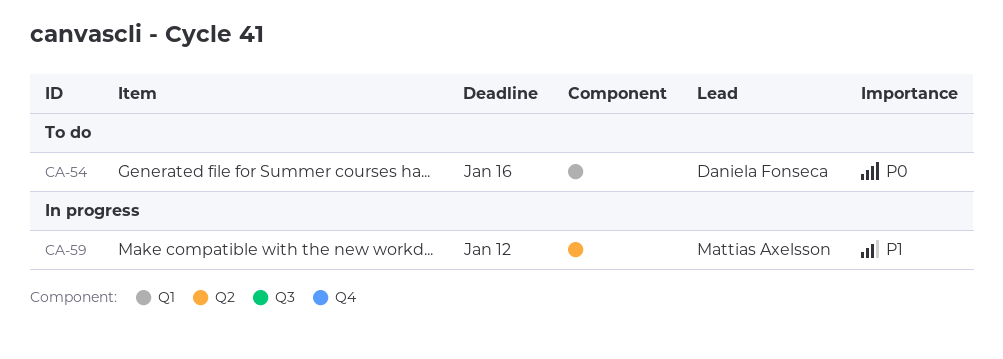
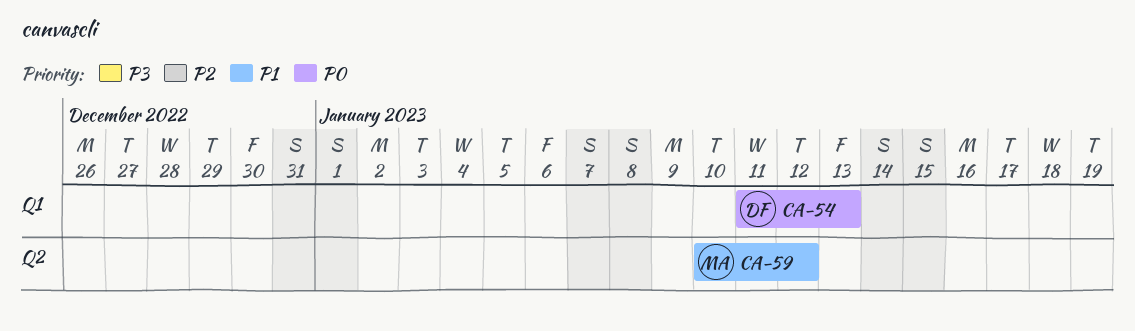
CA-54, due: Jan 16 -> Jan 13

